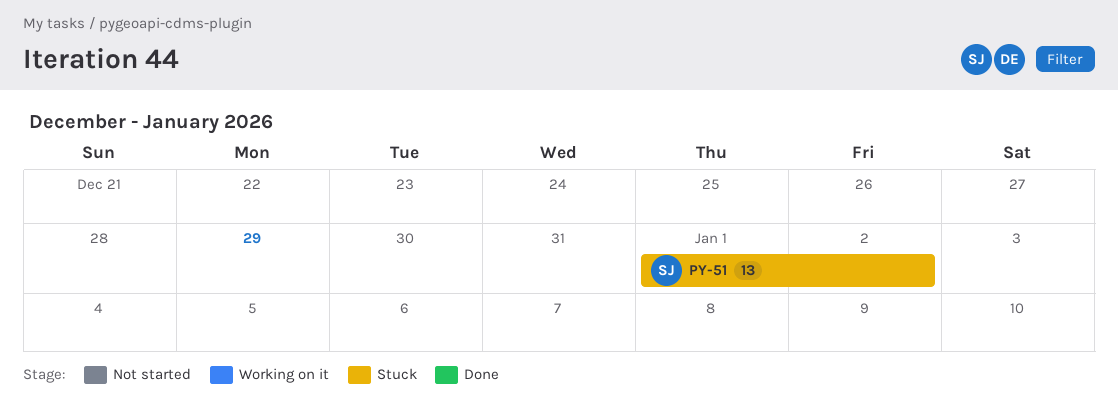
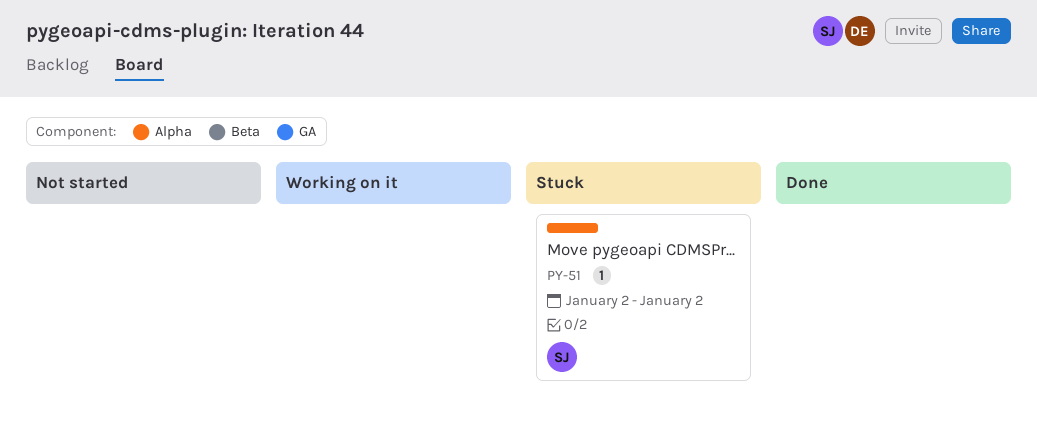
PY-51, estimate: 13 -> 1
PY-51, start: Jan 1 -> Jan 2

